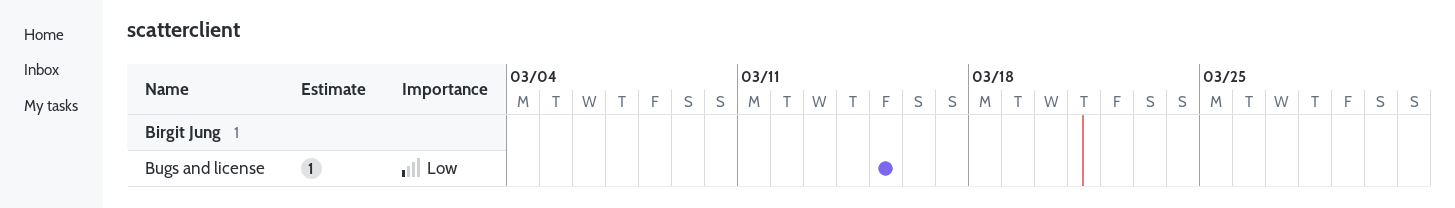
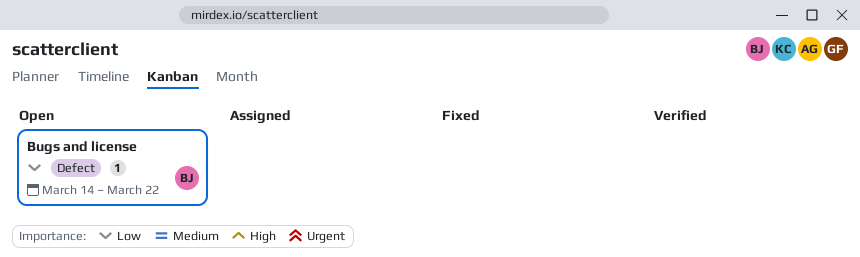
Bugs and license, start: Mar 15 -> Mar 14
Bugs and license, due: Mar 15 -> Mar 22

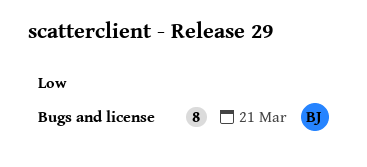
Bugs and license, estimate: 1 -> 8
Bugs and license, due: Mar 22 -> Mar 21

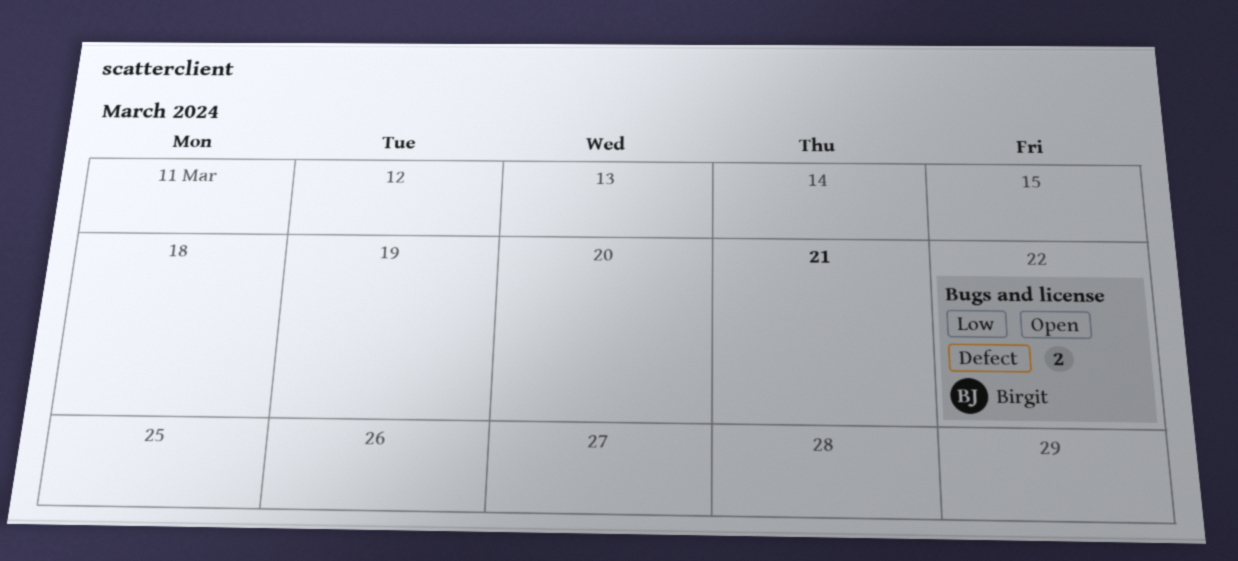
Bugs and license, estimate: 8 -> 2
Bugs and license, due: Mar 21 -> Mar 22

